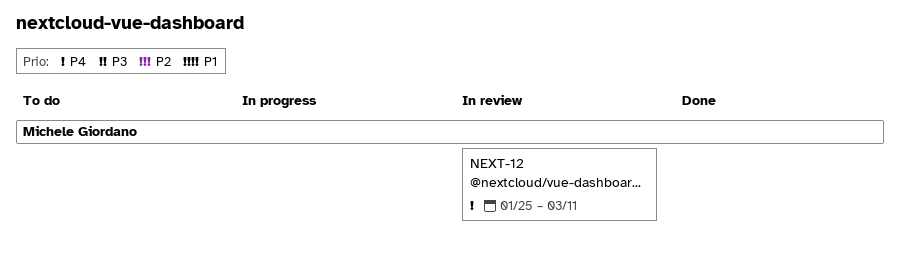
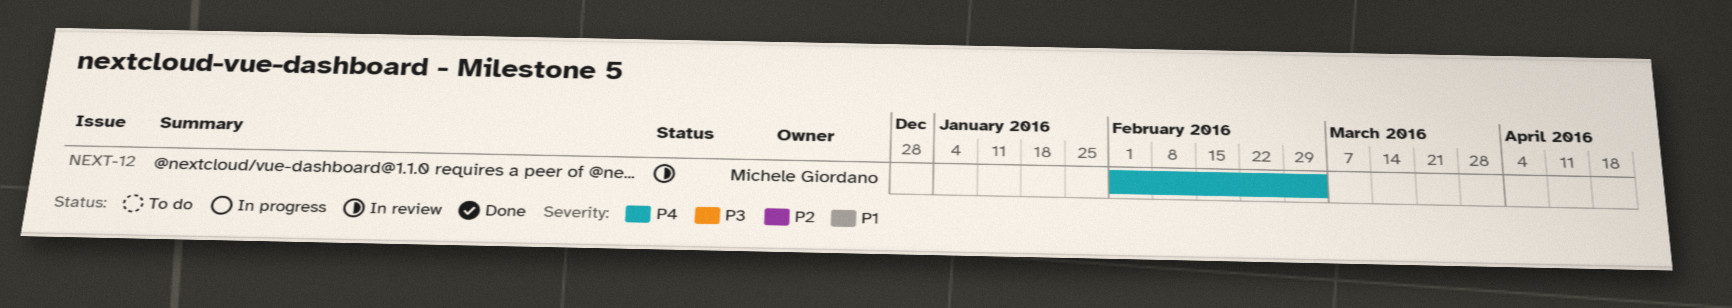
NEXT-12, start: Jan 25 -> Feb 1
NEXT-12, due: Mar 11 -> Mar 4

